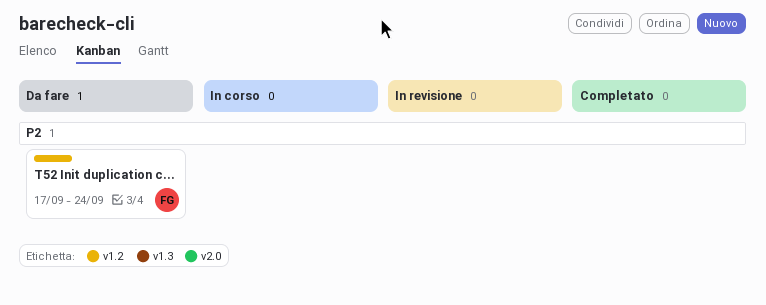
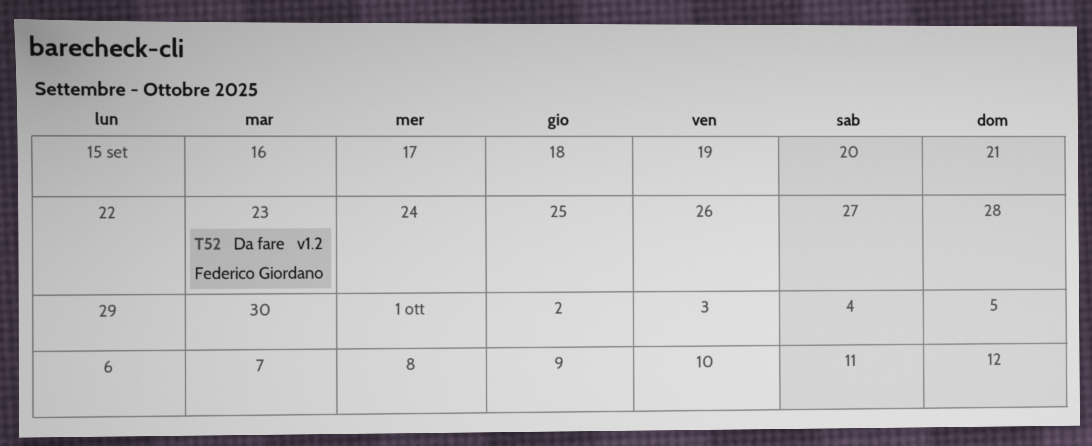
T52, due: Sep 24 -> Sep 23

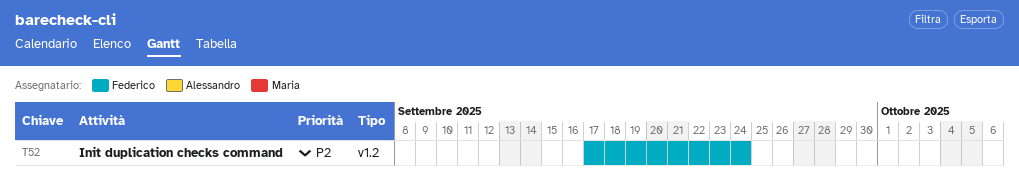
T52, due: Sep 23 -> Sep 24

